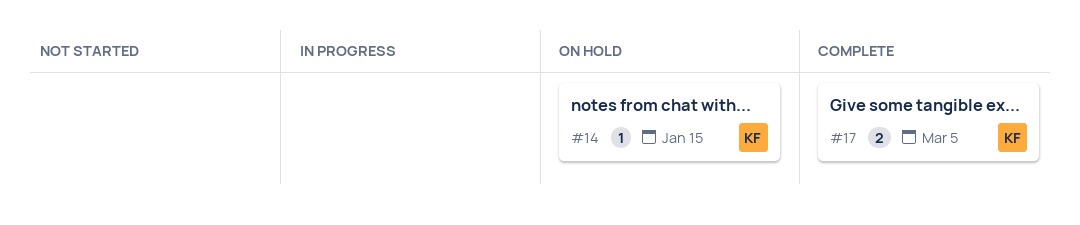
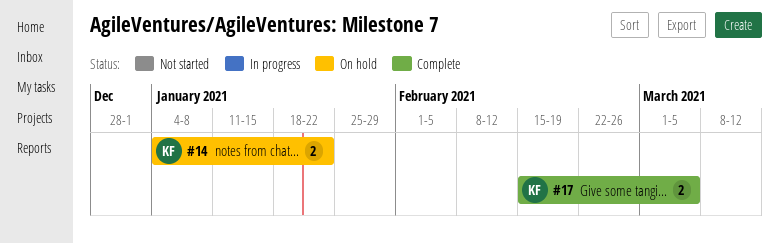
#14, estimate: 1 -> 2
#14, due: Jan 15 -> Jan 22

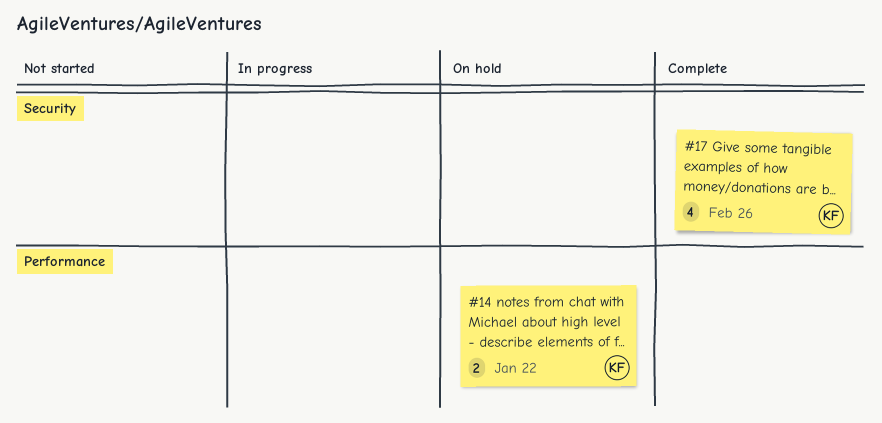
#17, estimate: 2 -> 4
#17, due: Mar 5 -> Feb 26

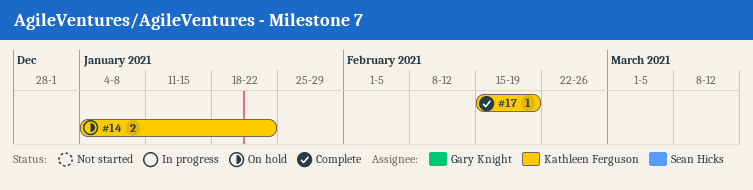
#17, estimate: 4 -> 1
#17, due: Feb 26 -> Feb 19

